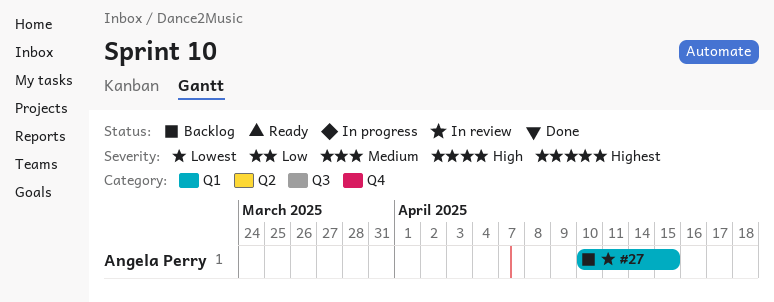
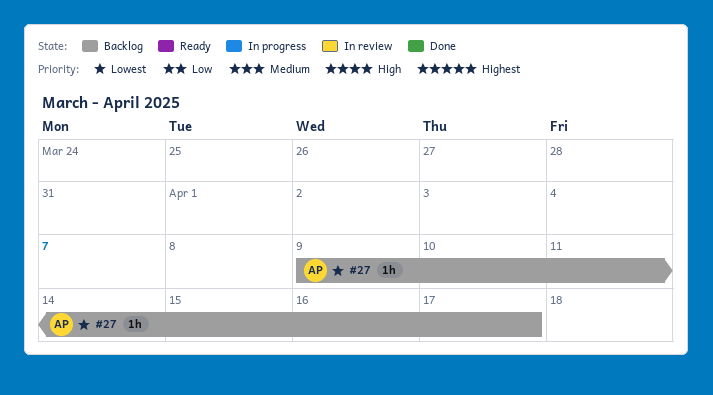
#27, start: Apr 10 -> Apr 9
#27, due: Apr 15 -> Apr 17

